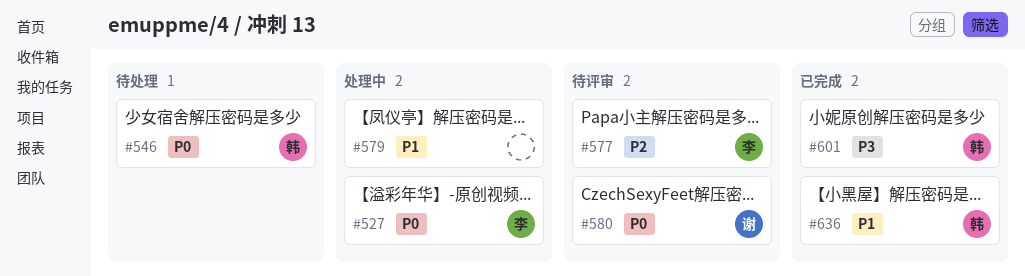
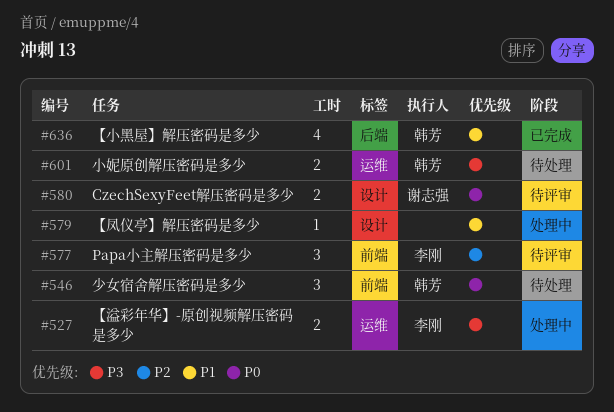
#527, priority: P0 -> P3
#601, status: 已完成 -> 待处理

